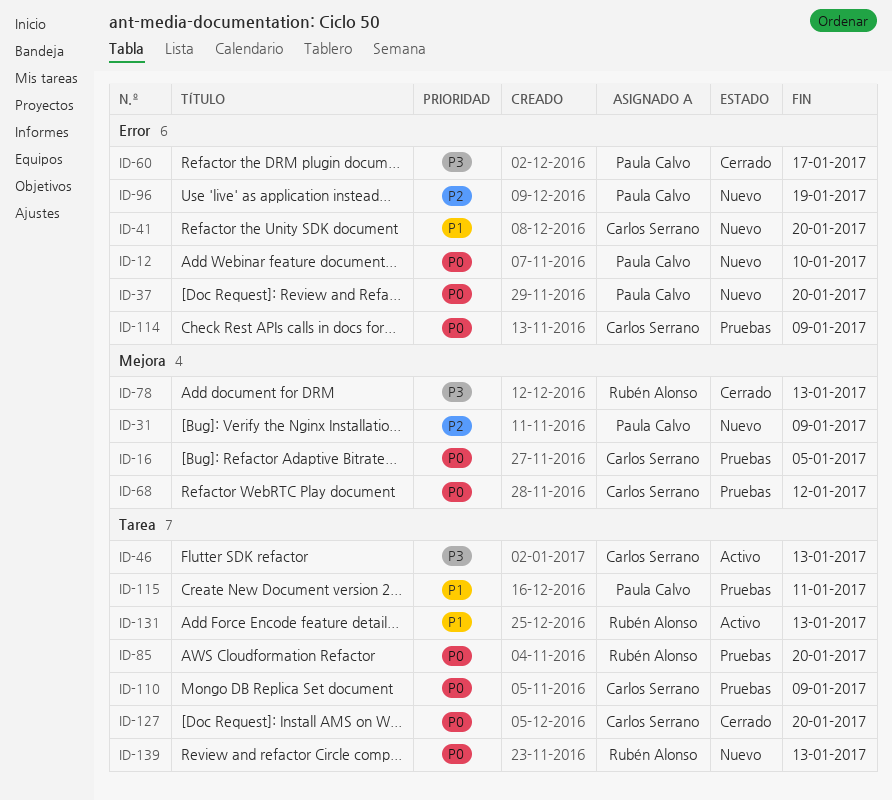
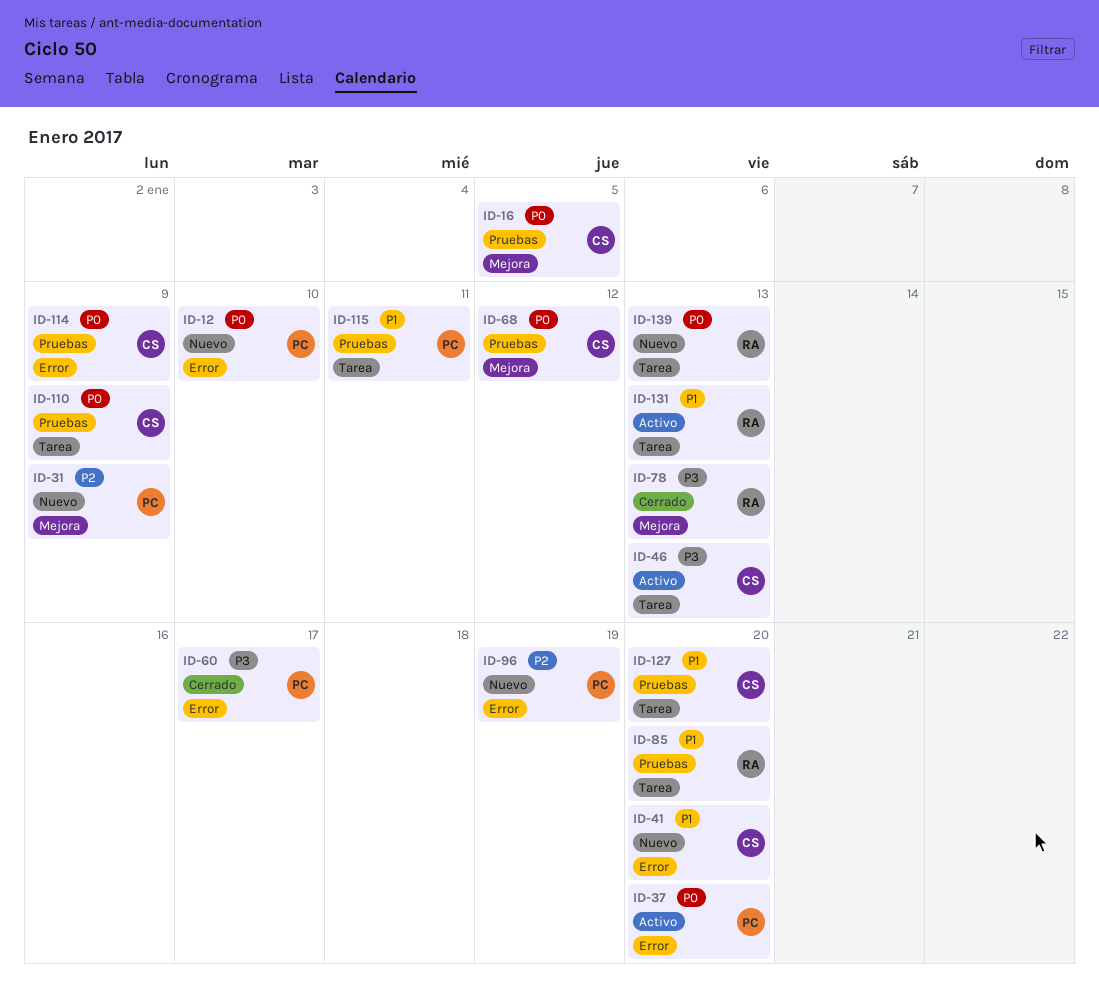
ID-37, status: Nuevo -> Activo
ID-85, priority: P0 -> P1
ID-127, status: Cerrado -> Pruebas
ID-127, priority: P0 -> P1

